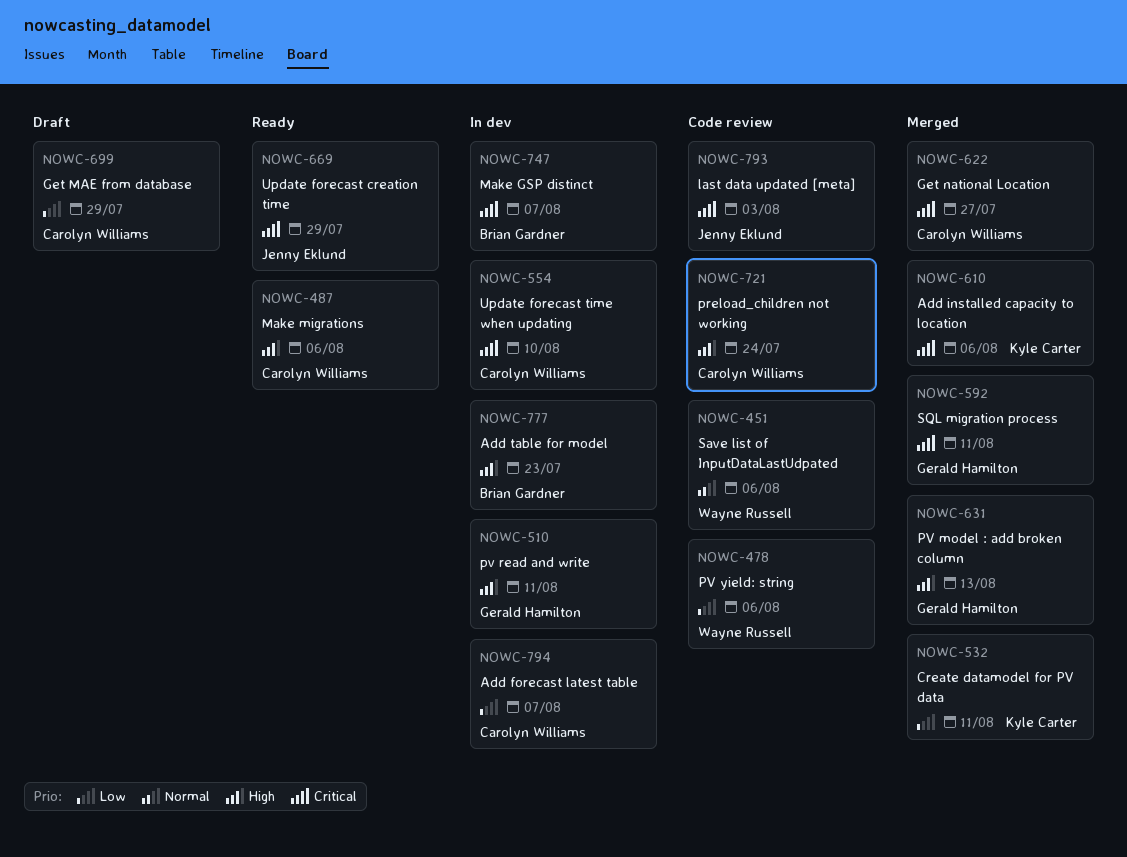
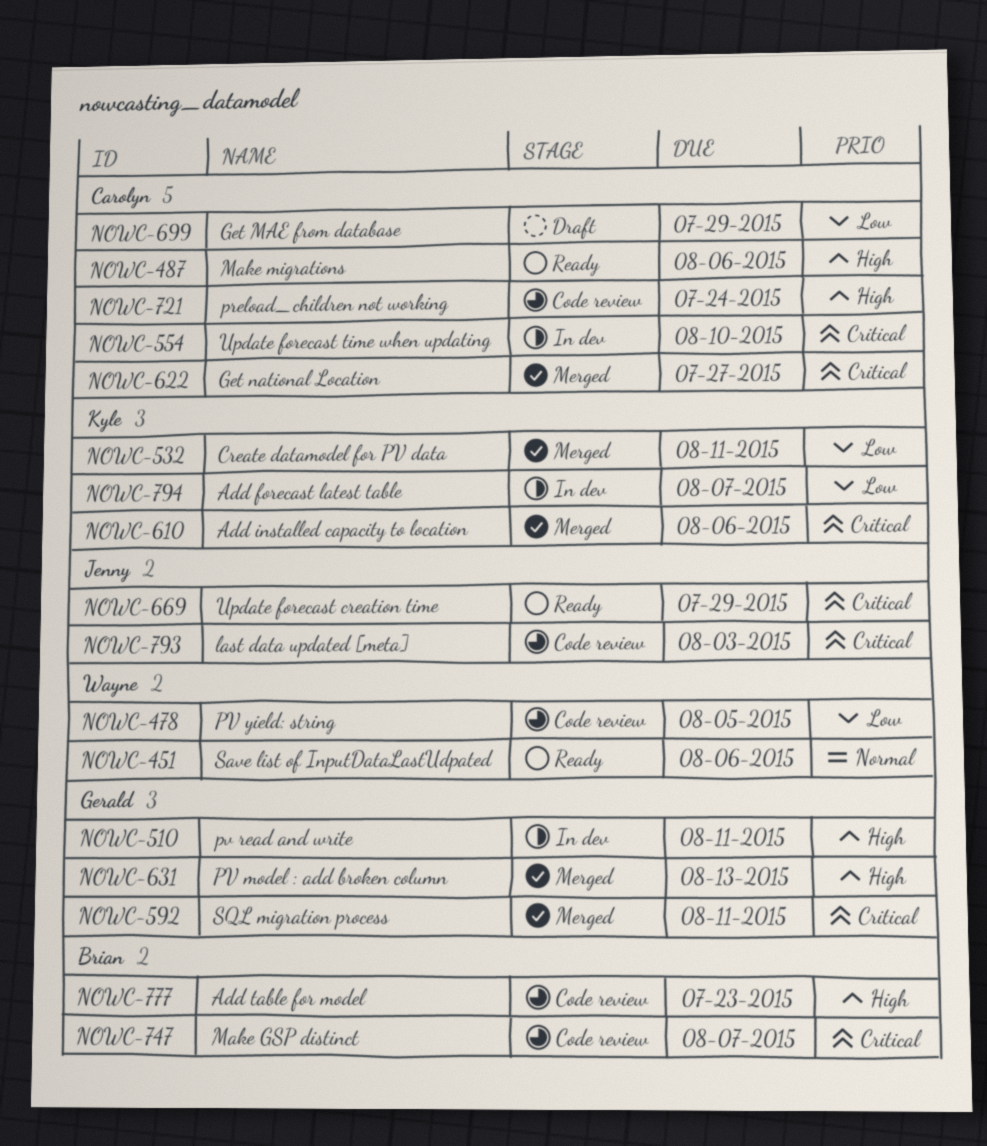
NOWC-451, status: Code review -> Ready
NOWC-478, due: Aug 6 -> Aug 5
NOWC-747, status: In dev -> Code review
NOWC-777, status: In dev -> Code review
NOWC-794, owner: Carolyn Williams -> Kyle Carter

